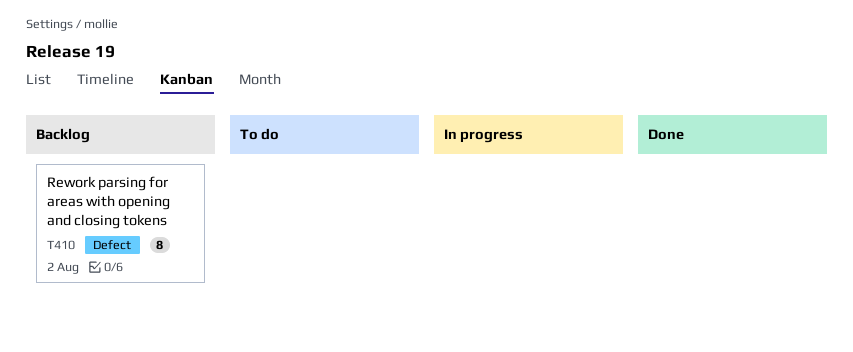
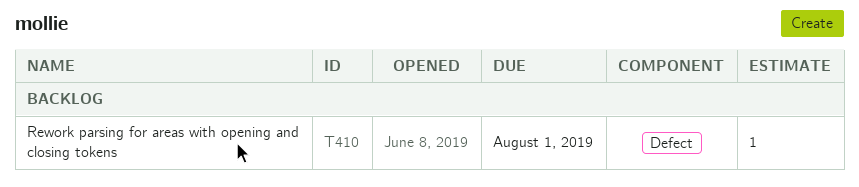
T410, estimate: 8 -> 1
T410, due: Aug 2 -> Aug 1

